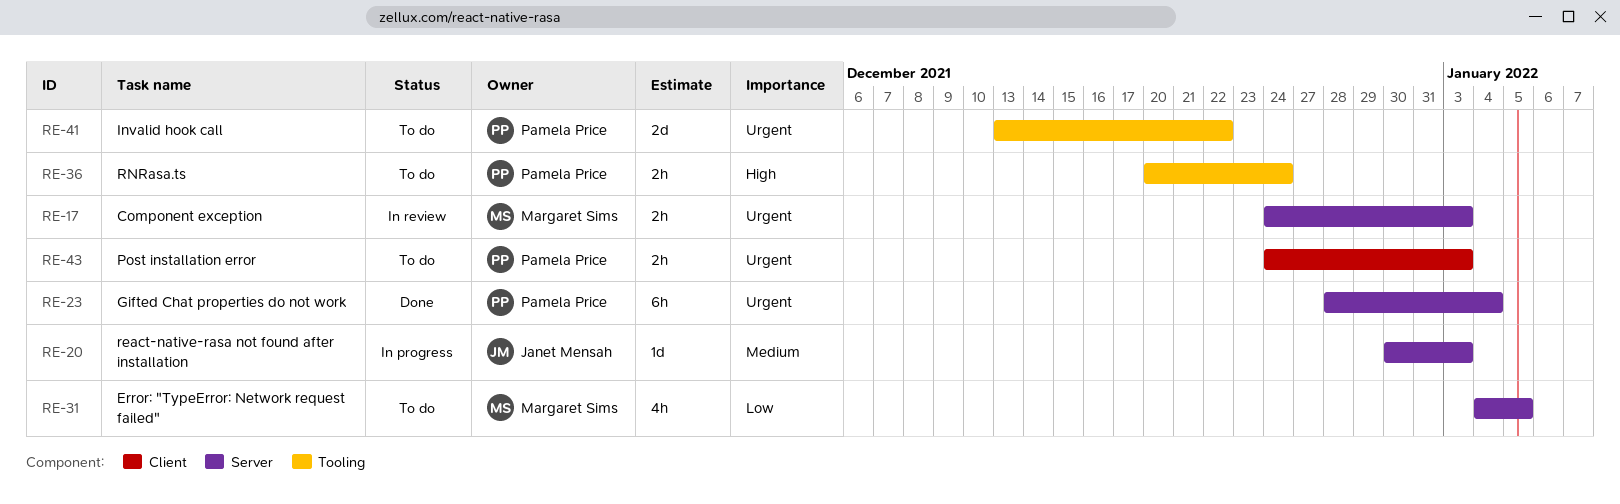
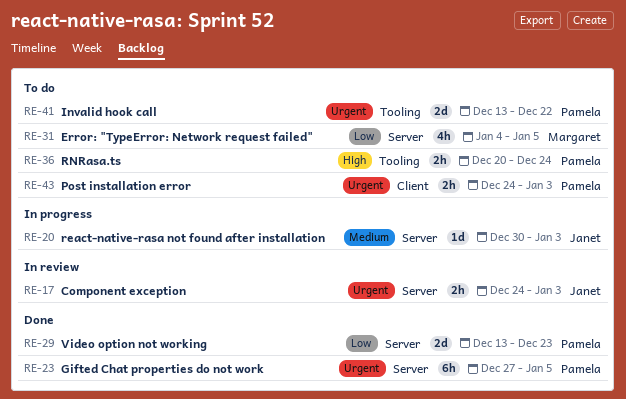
RE-17, owner: Margaret Sims -> Janet Mensah
RE-23, start: Dec 28 -> Dec 27
RE-23, due: Jan 4 -> Jan 5
RE-29: none -> present

